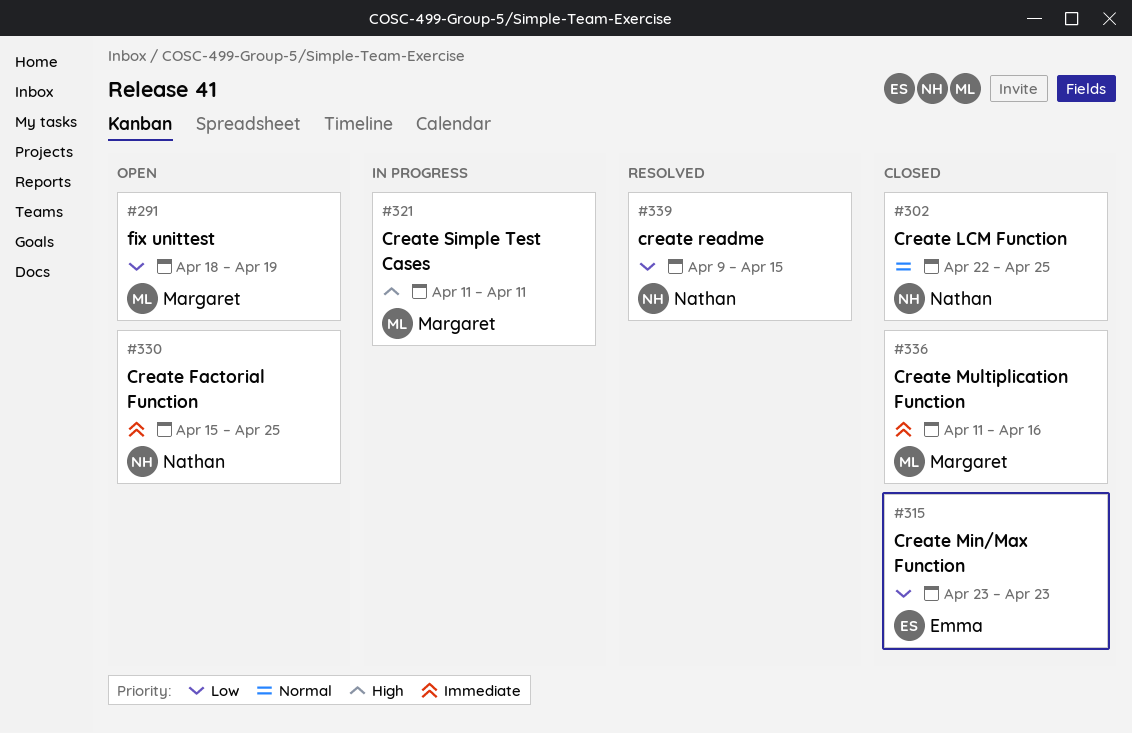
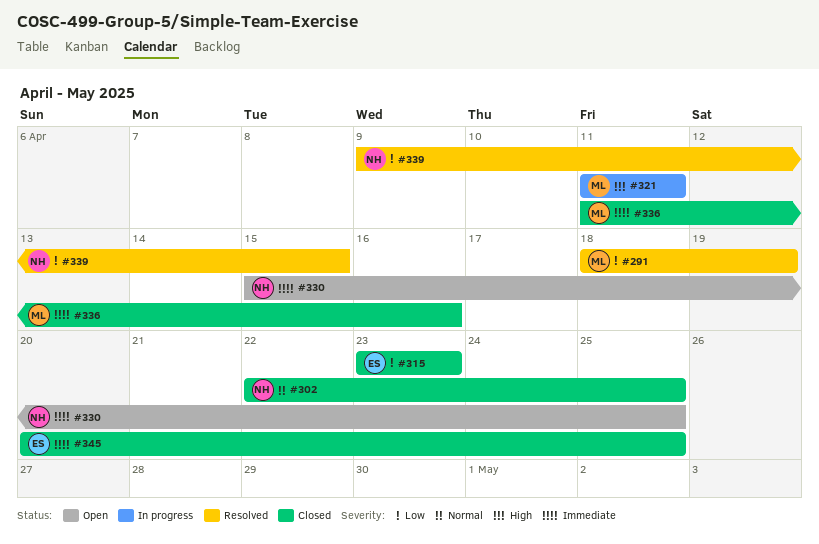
#291, status: Open -> Resolved
#345: none -> present

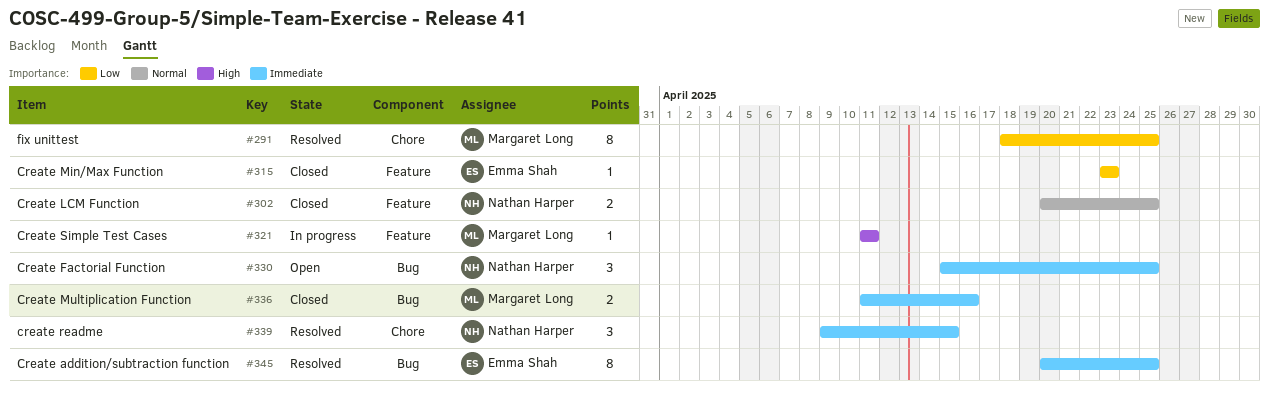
#291, due: Apr 19 -> Apr 25
#302, start: Apr 22 -> Apr 20
#339, priority: Low -> Immediate
#345, status: Closed -> Resolved

